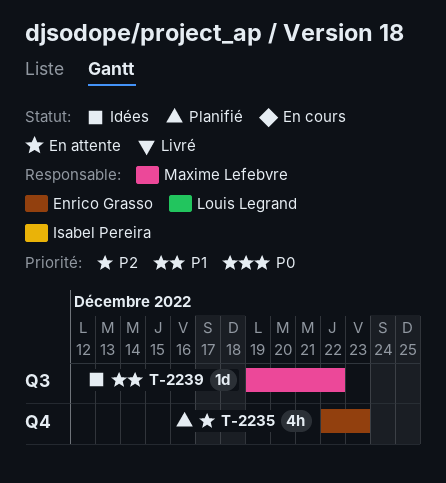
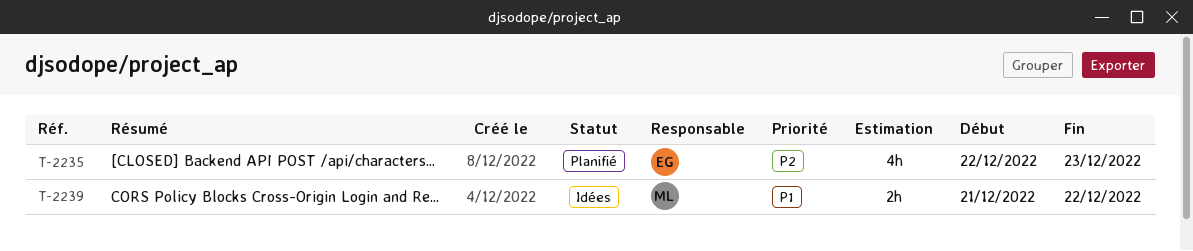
T-2239, estimate: 1d -> 2h
T-2239, start: Dec 19 -> Dec 21

